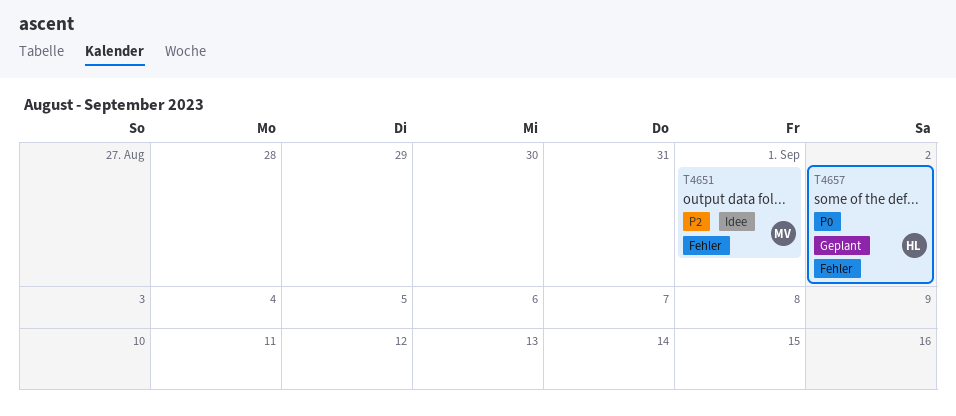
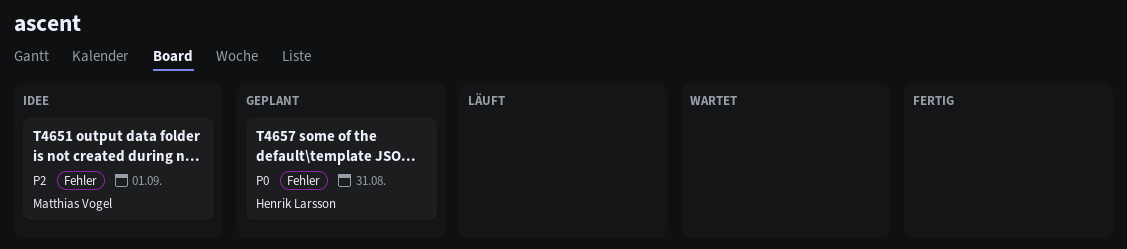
T4657, due: Sep 2 -> Aug 31

